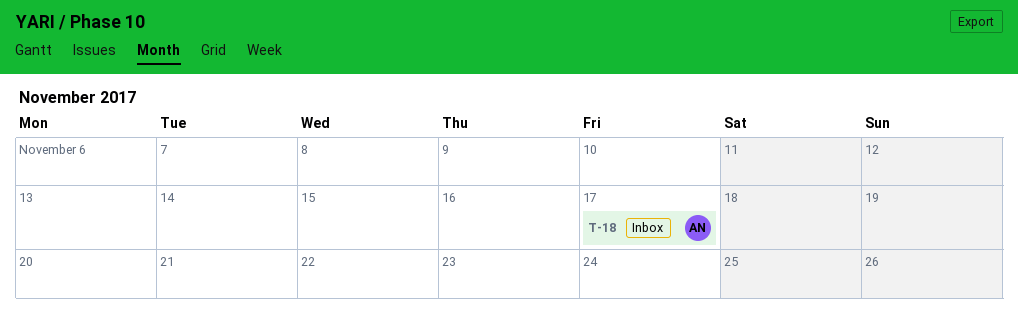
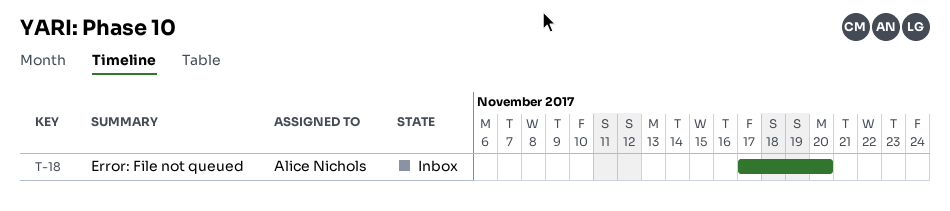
T-18, due: Nov 17 -> Nov 20

